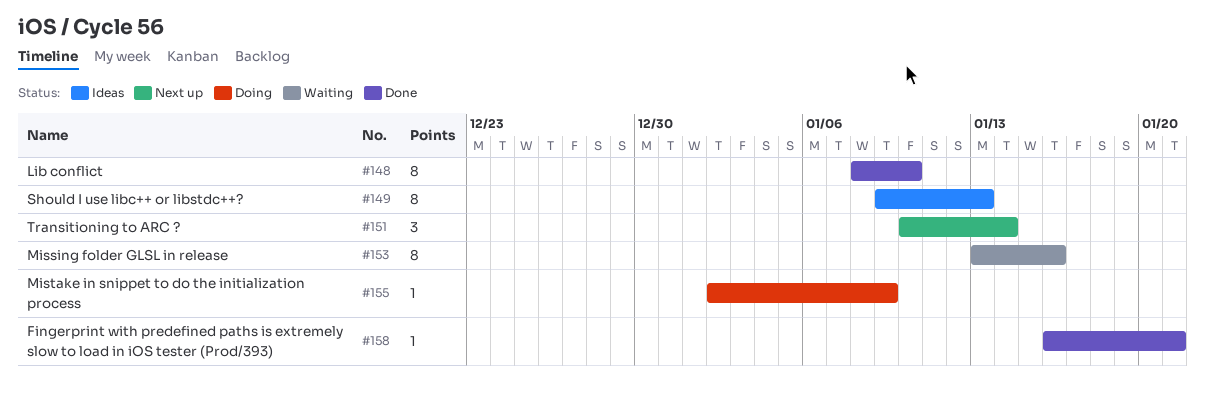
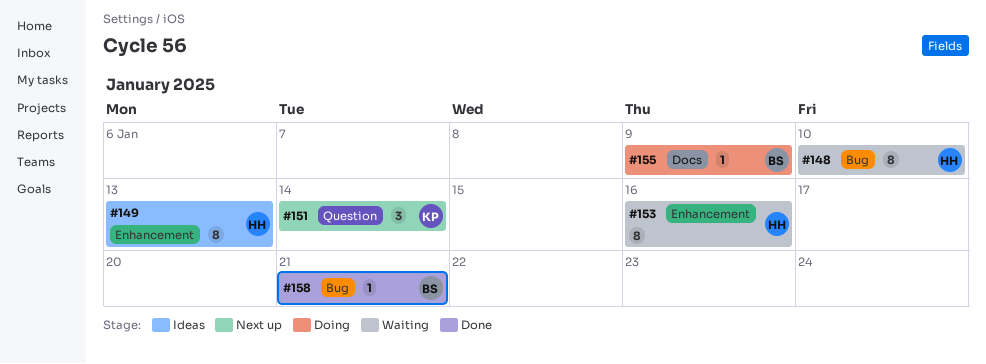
#148, status: Done -> Waiting

